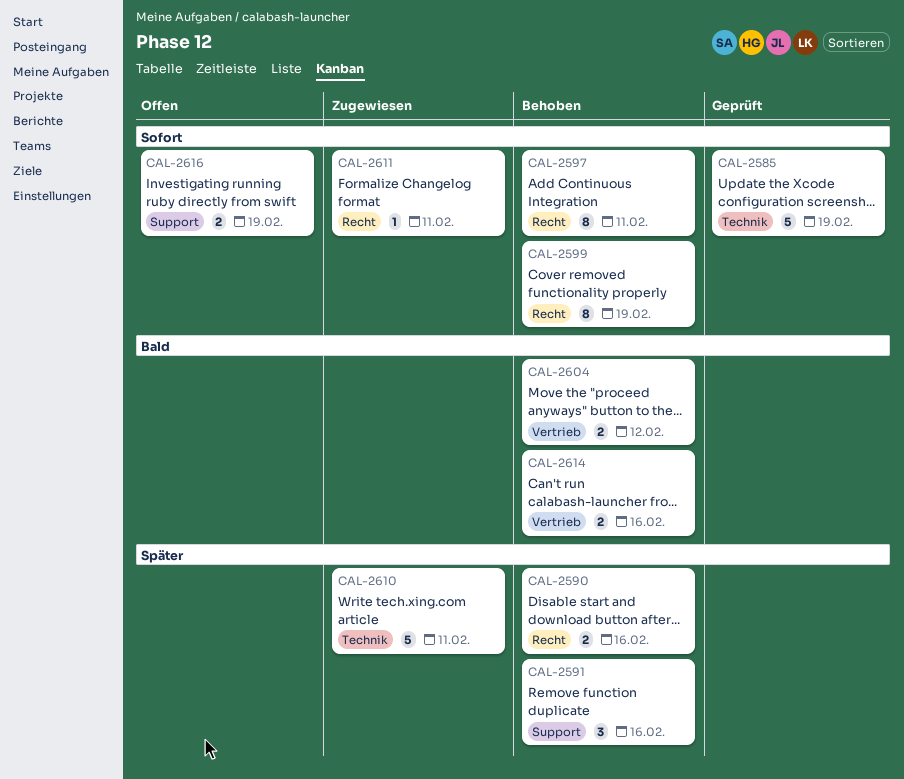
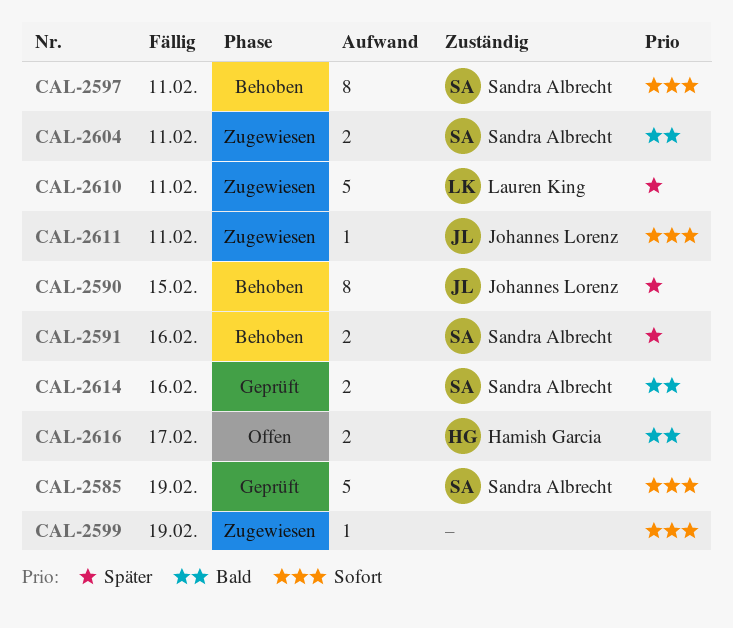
CAL-2590, estimate: 2 -> 8
CAL-2590, due: Feb 16 -> Feb 15
CAL-2591, estimate: 3 -> 2
CAL-2599, status: Behoben -> Zugewiesen
CAL-2599, estimate: 8 -> 1
CAL-2604, status: Behoben -> Zugewiesen
CAL-2604, due: Feb 12 -> Feb 11
CAL-2614, status: Behoben -> Geprüft
CAL-2616, priority: Sofort -> Bald
CAL-2616, due: Feb 19 -> Feb 17

